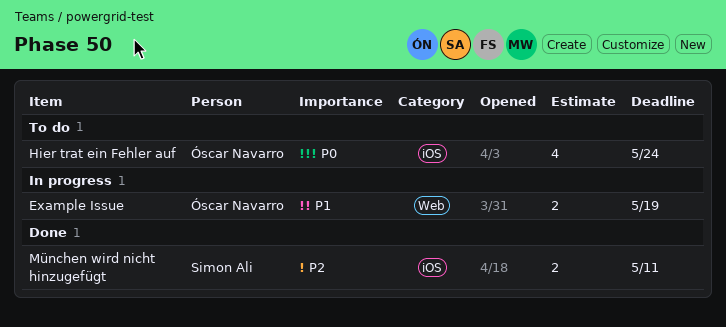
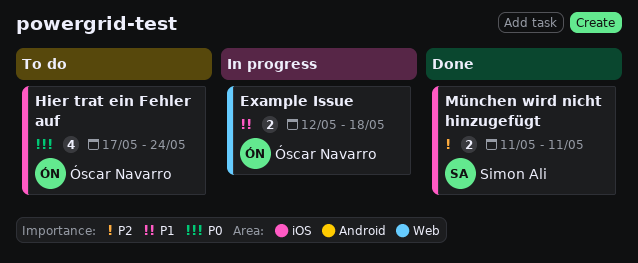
Example Issue, due: May 19 -> May 18

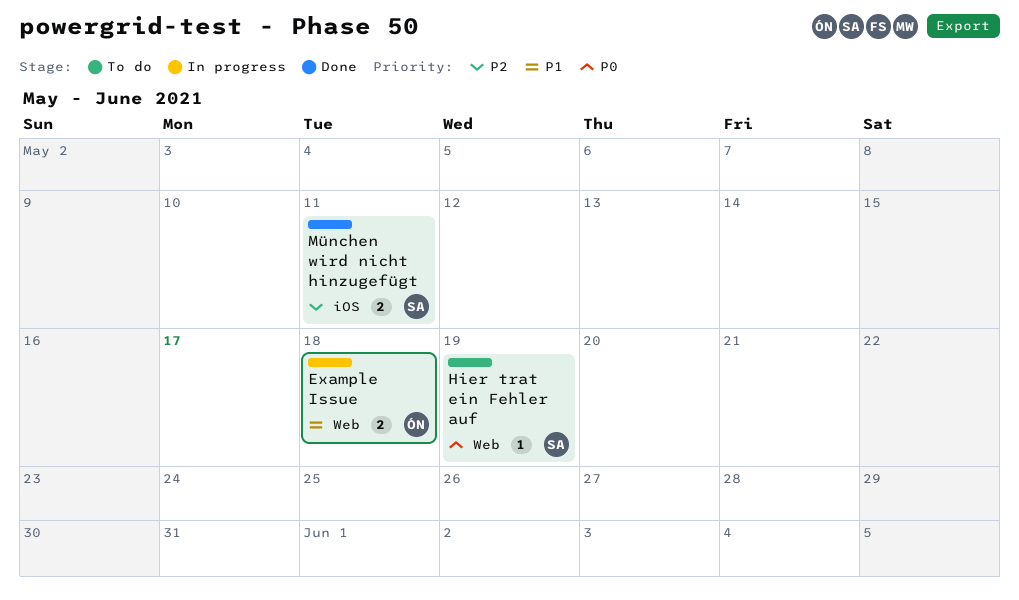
Hier trat ein Fehler auf, owner: Óscar Navarro -> Simon Ali
Hier trat ein Fehler auf, label: iOS -> Web
Hier trat ein Fehler auf, estimate: 4 -> 1
Hier trat ein Fehler auf, due: May 24 -> May 19

